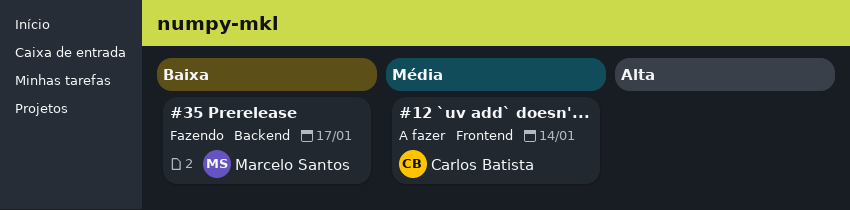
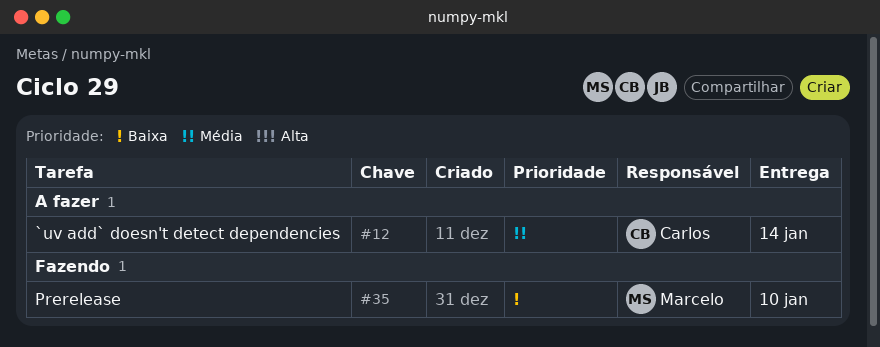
#35, due: Jan 17 -> Jan 10

